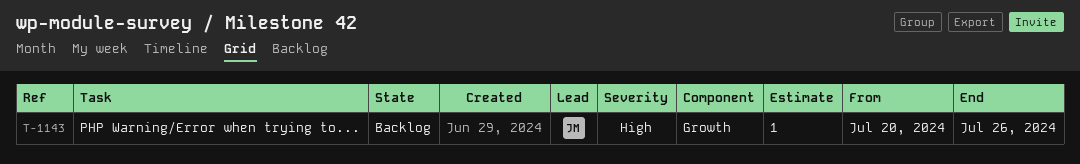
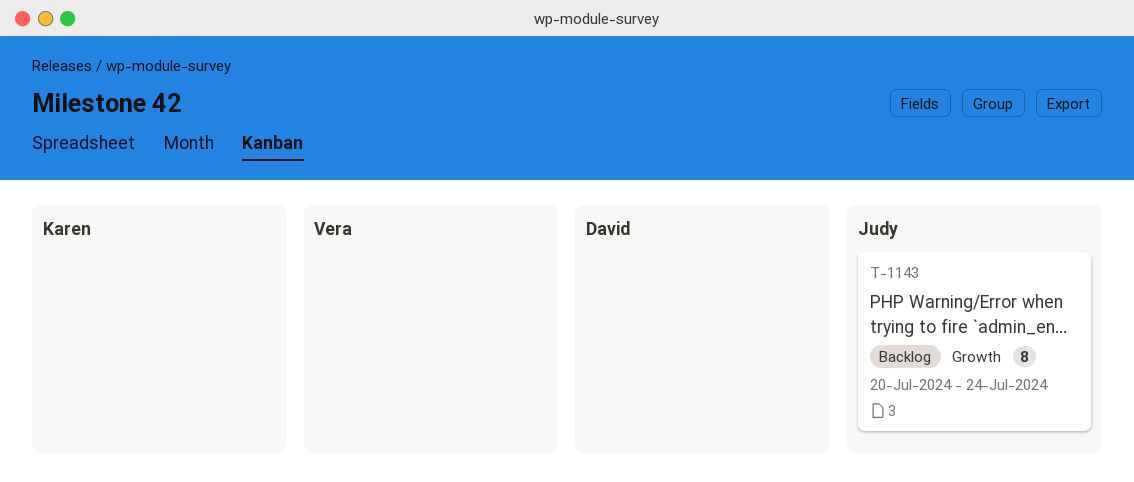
T-1143, estimate: 1 -> 8
T-1143, due: Jul 26 -> Jul 24

